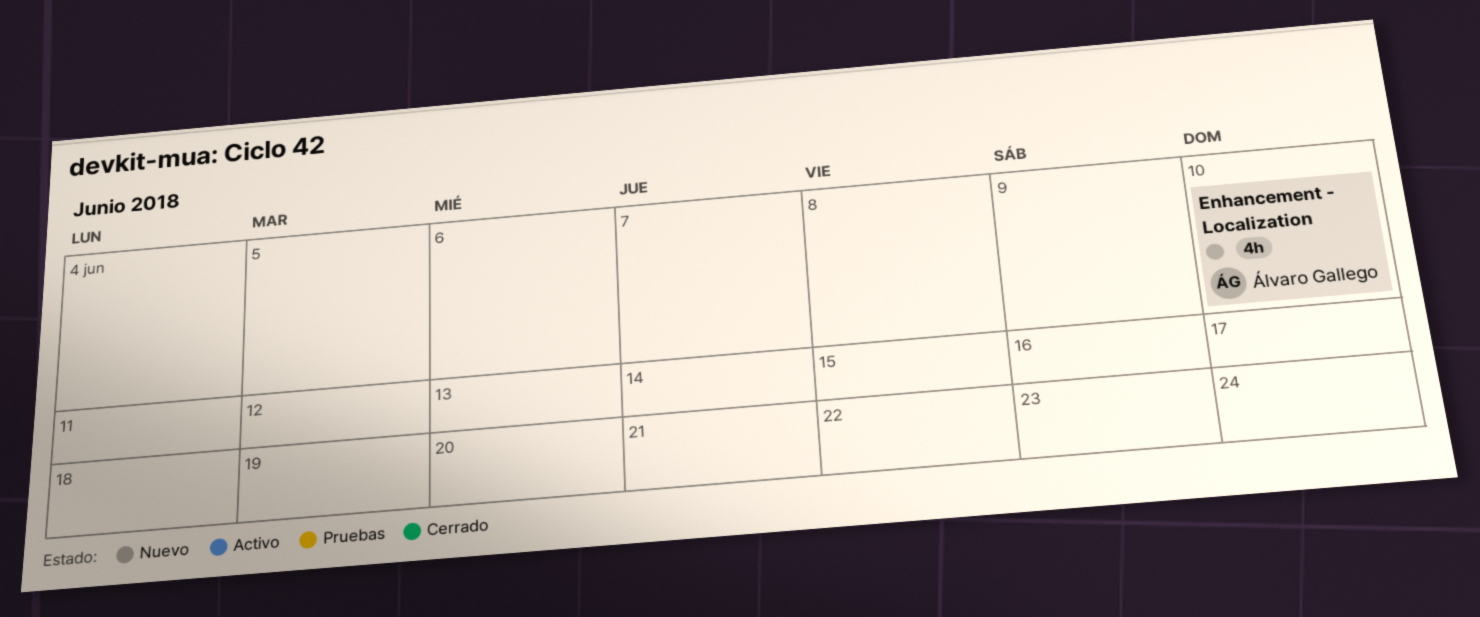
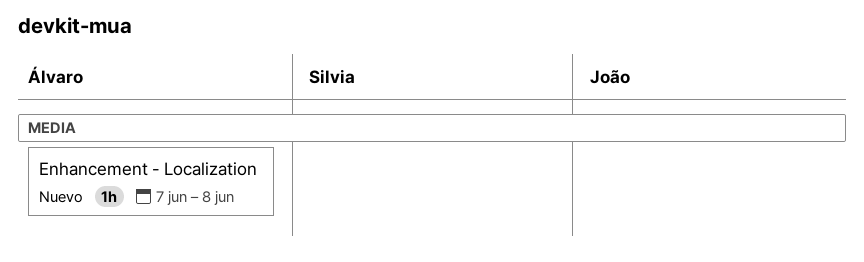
Enhancement - Localization, estimate: 4h -> 1h
Enhancement - Localization, due: Jun 10 -> Jun 8

